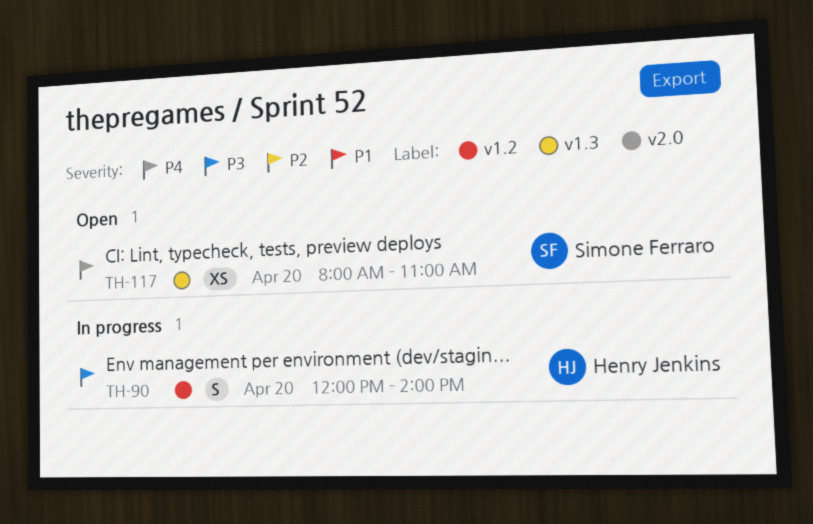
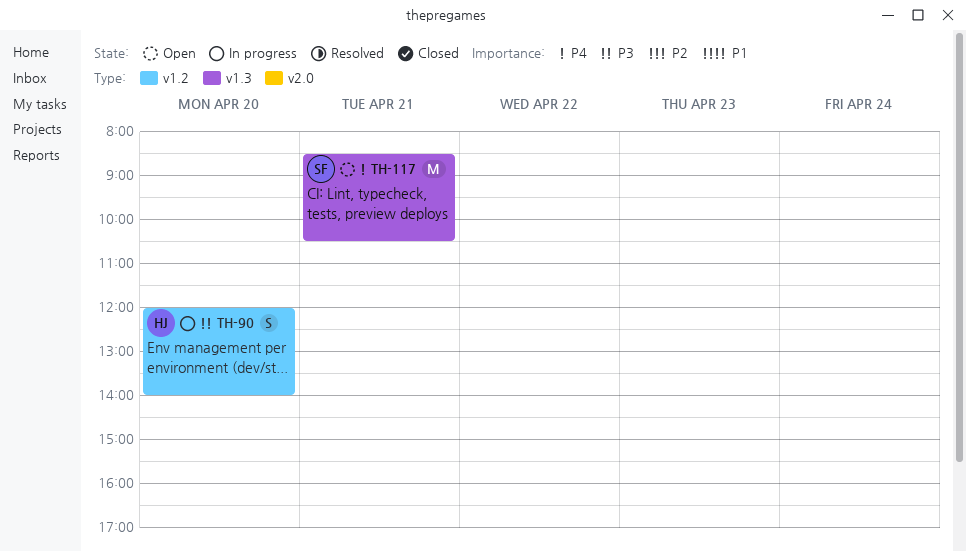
TH-117, estimate: XS -> M
TH-117, day: Apr 20 -> Apr 21
TH-117, begins: 08:00 -> 08:30
TH-117, ends: 11:00 -> 10:30

